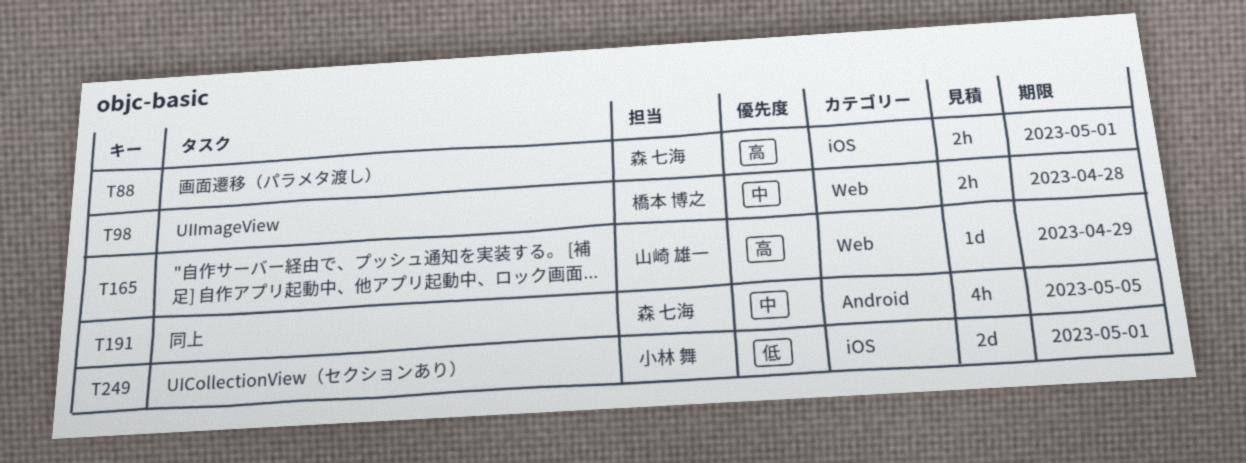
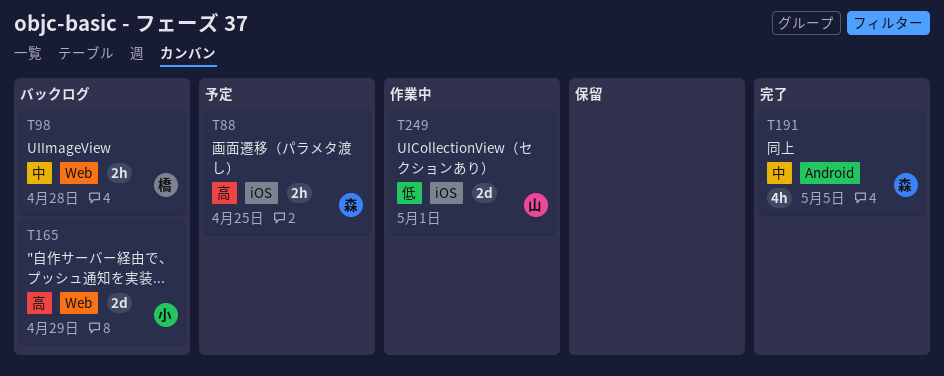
T88, due: May 1 -> Apr 25
T165, owner: 山崎 雄一 -> 小林 舞
T165, estimate: 1d -> 2d
T249, owner: 小林 舞 -> 山崎 雄一

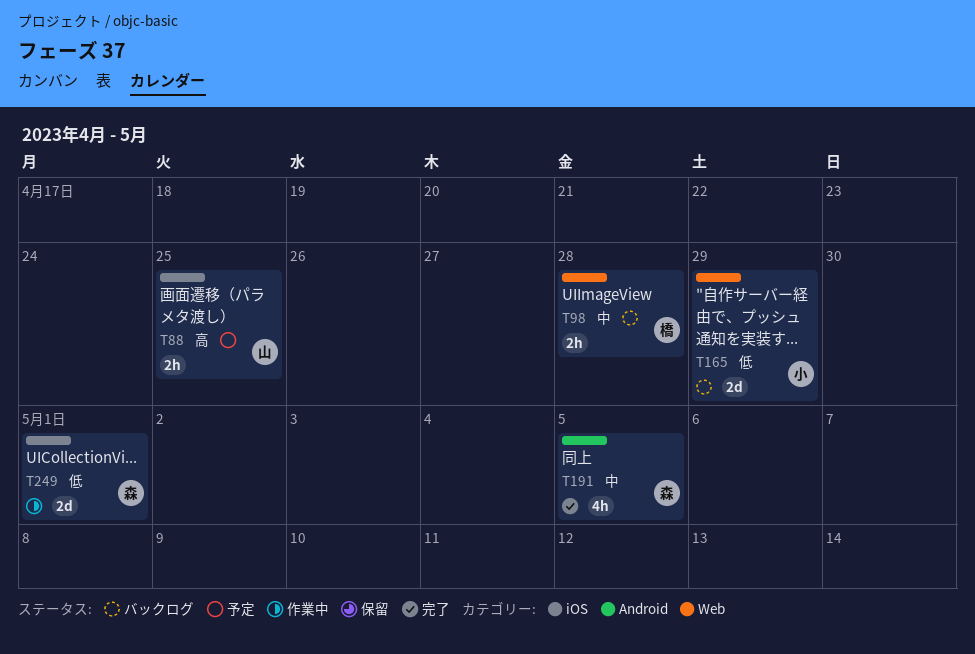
T88, owner: 森 -> 山
T165, priority: 高 -> 低
T249, owner: 山 -> 森

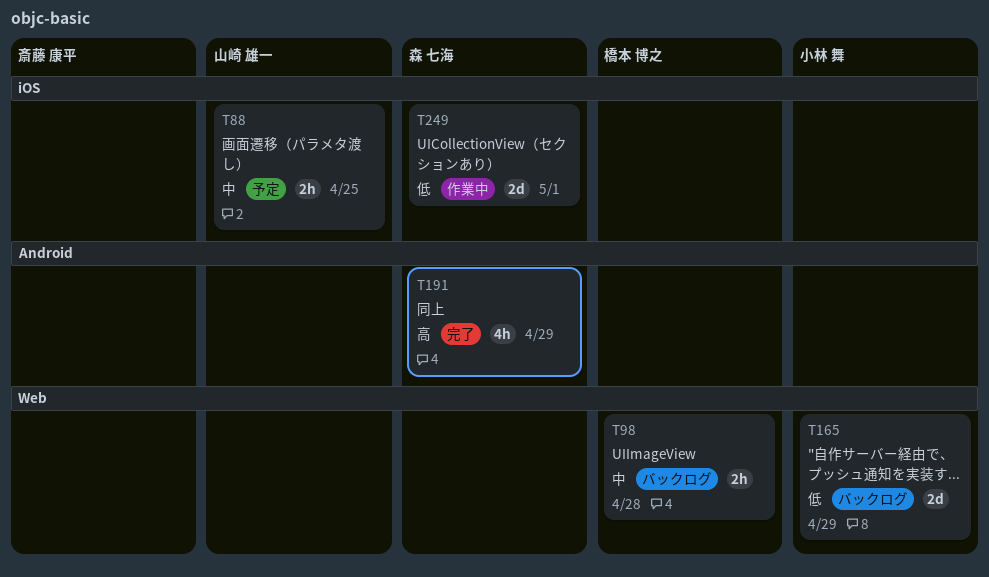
T88, priority: 高 -> 中
T191, priority: 中 -> 高
T191, due: May 5 -> Apr 29

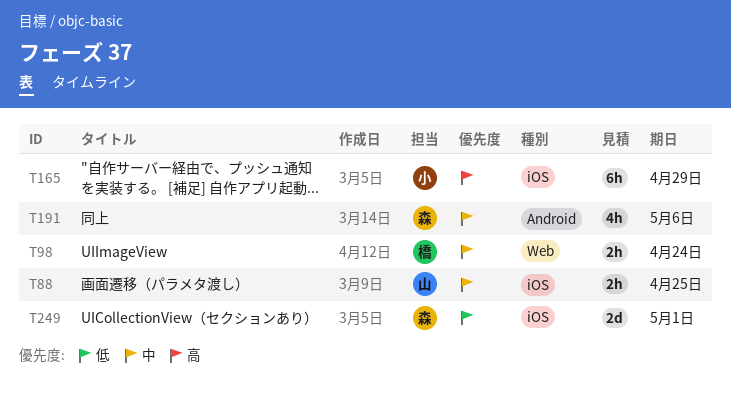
T98, due: Apr 28 -> Apr 24
T165, priority: 低 -> 高
T165, label: Web -> iOS
T165, estimate: 2d -> 6h
T191, priority: 高 -> 中
T191, due: Apr 29 -> May 6

